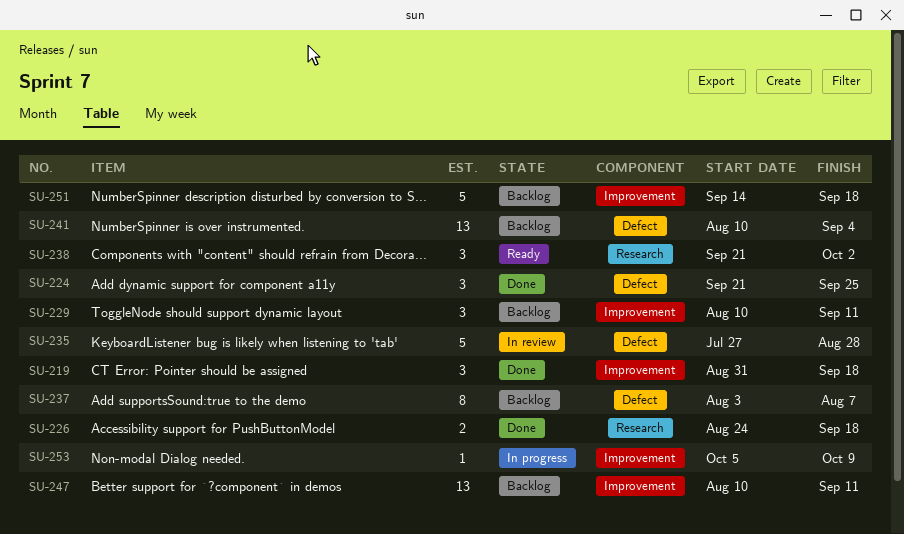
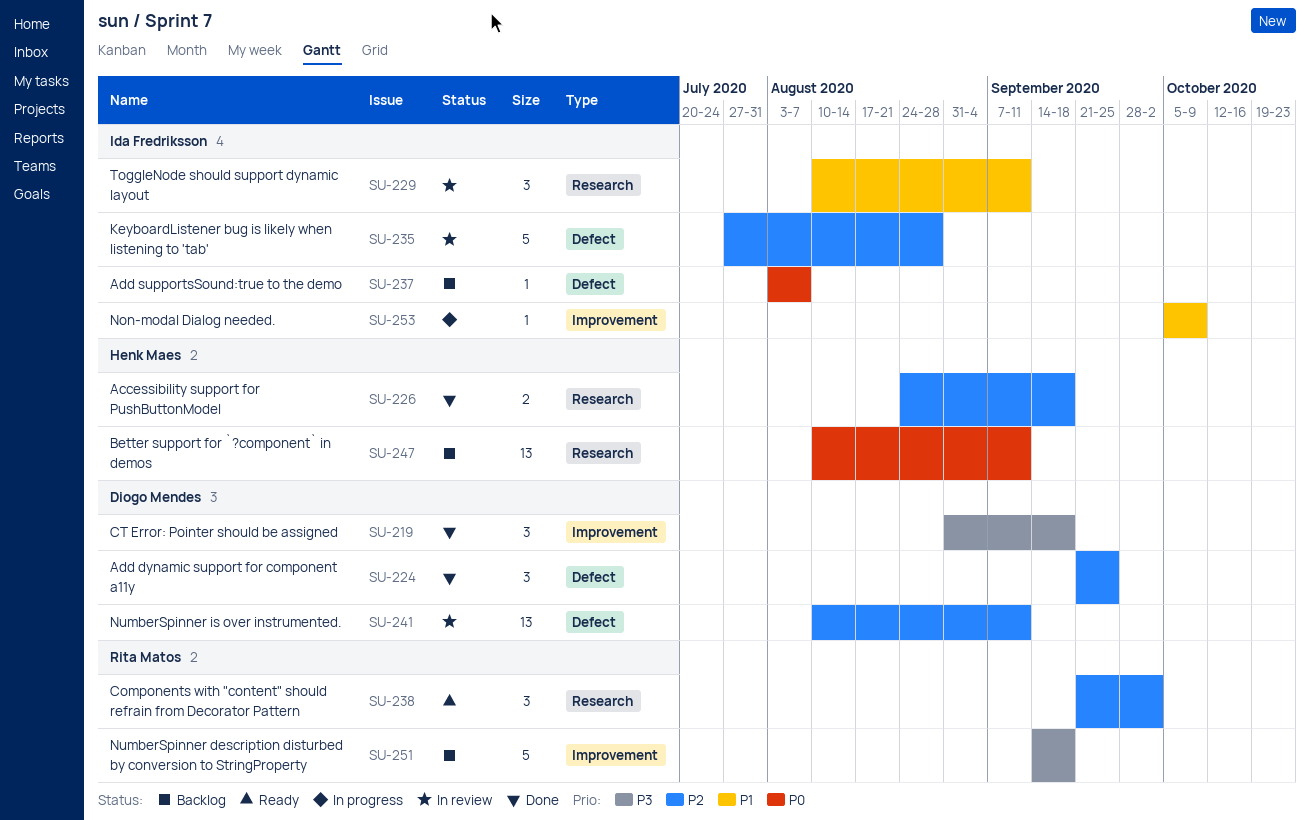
SU-229, status: Backlog -> In review
SU-229, label: Improvement -> Research
SU-237, estimate: 8 -> 1
SU-241, status: Backlog -> In review
SU-241, due: Sep 4 -> Sep 11
SU-247, label: Improvement -> Research

